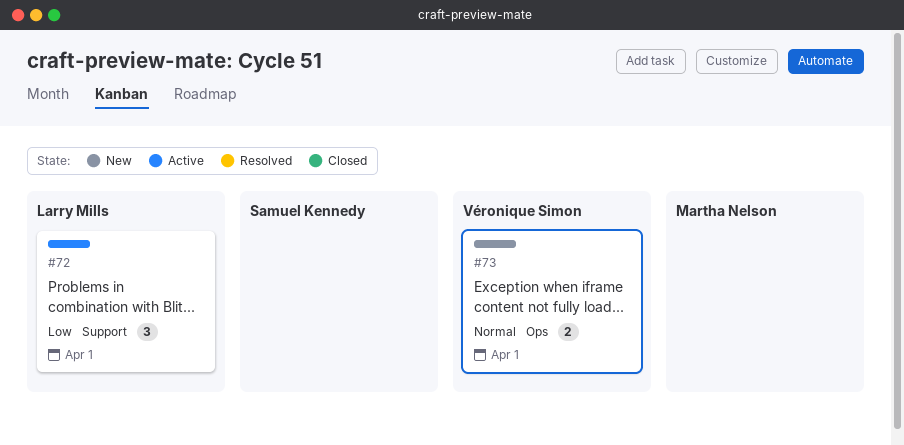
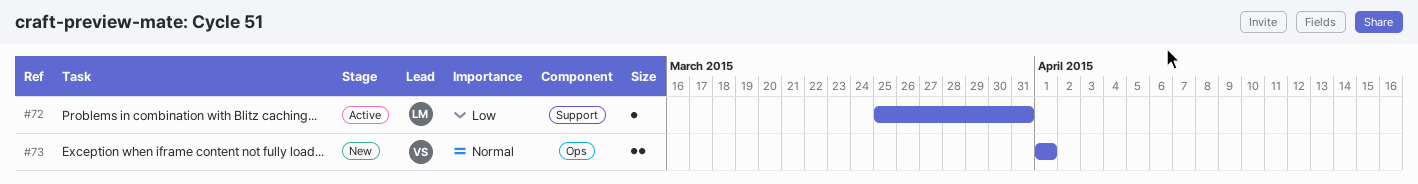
#72, estimate: 3 -> 1
#72, due: Apr 1 -> Mar 31

